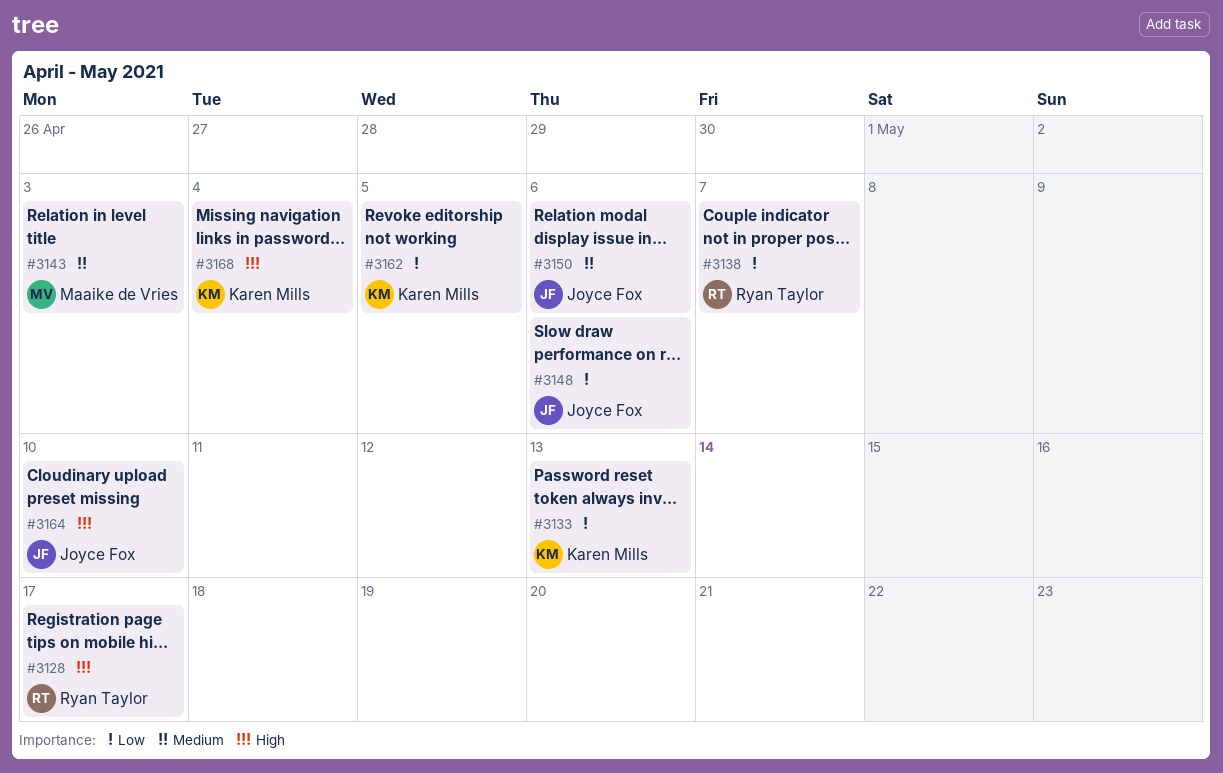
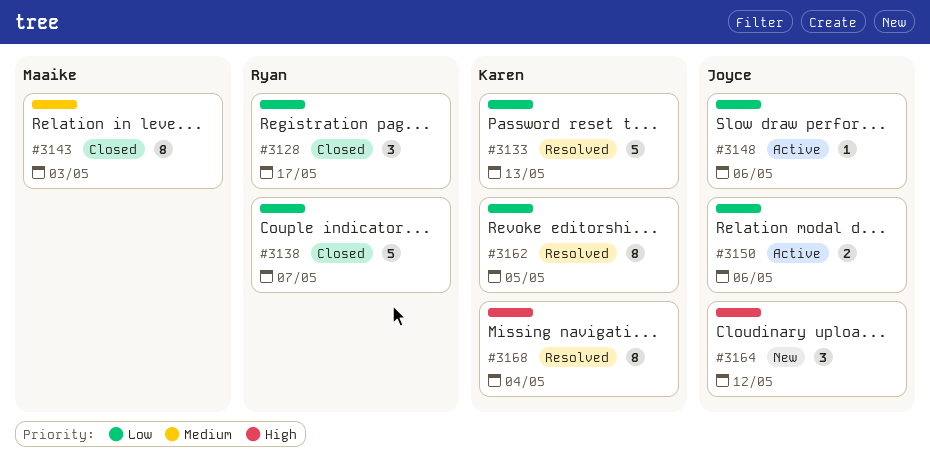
#3128, priority: High -> Low
#3150, priority: Medium -> Low
#3164, due: May 10 -> May 12

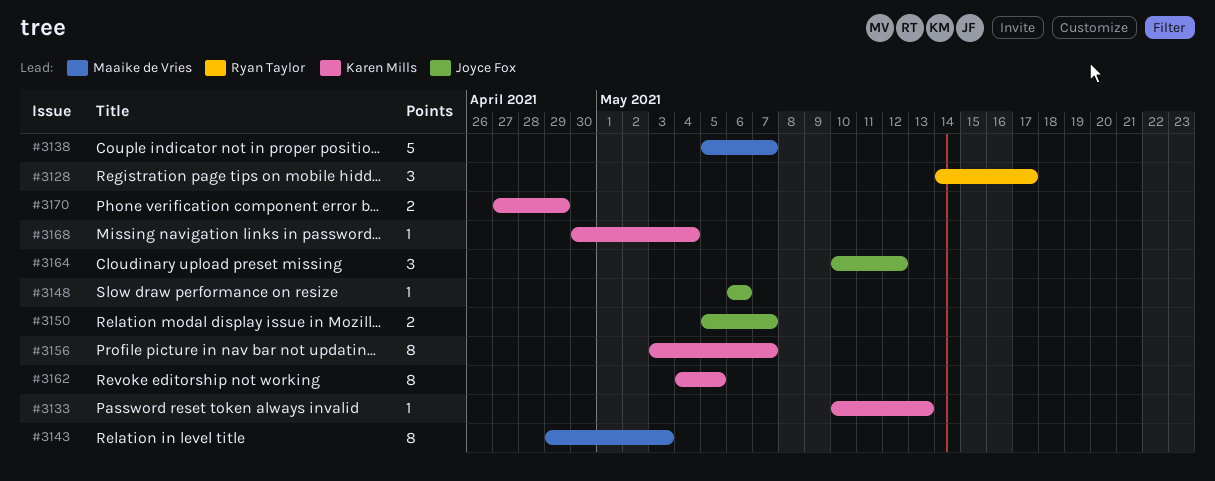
#3133, estimate: 5 -> 1
#3138, owner: Ryan Taylor -> Maaike de Vries
#3150, due: May 6 -> May 7
#3156: none -> present
#3168, estimate: 8 -> 1
#3170: none -> present

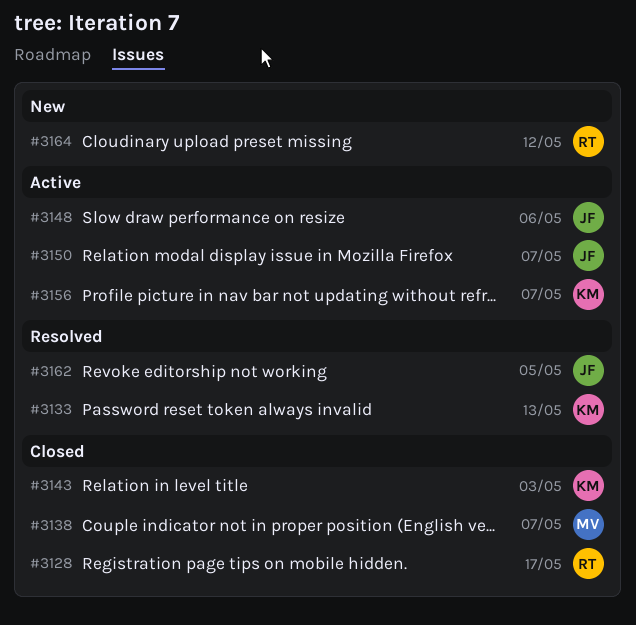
#3143, owner: Maaike de Vries -> Karen Mills
#3162, owner: Karen Mills -> Joyce Fox
#3164, owner: Joyce Fox -> Ryan Taylor
#3168: present -> none
#3170: present -> none

